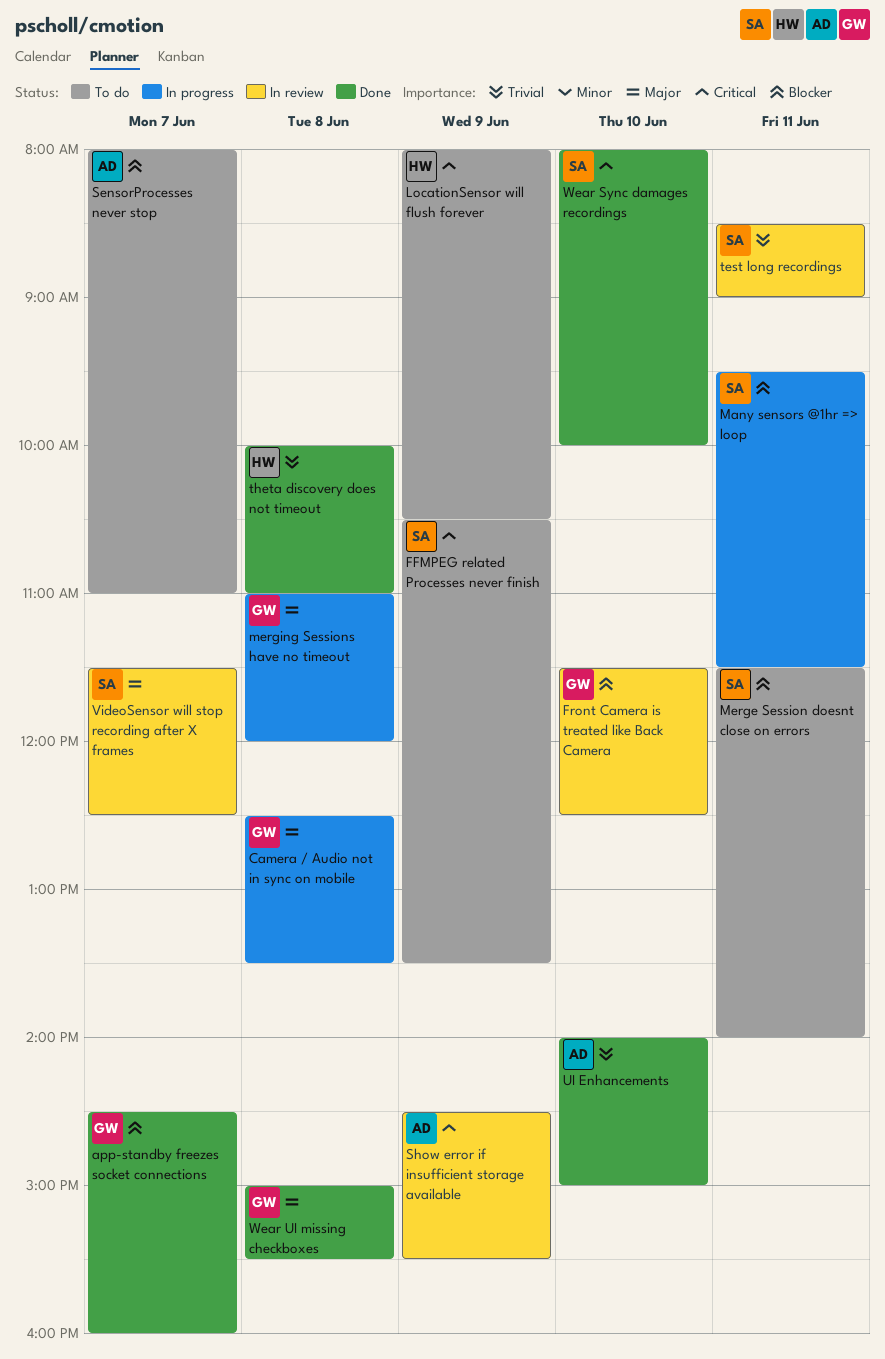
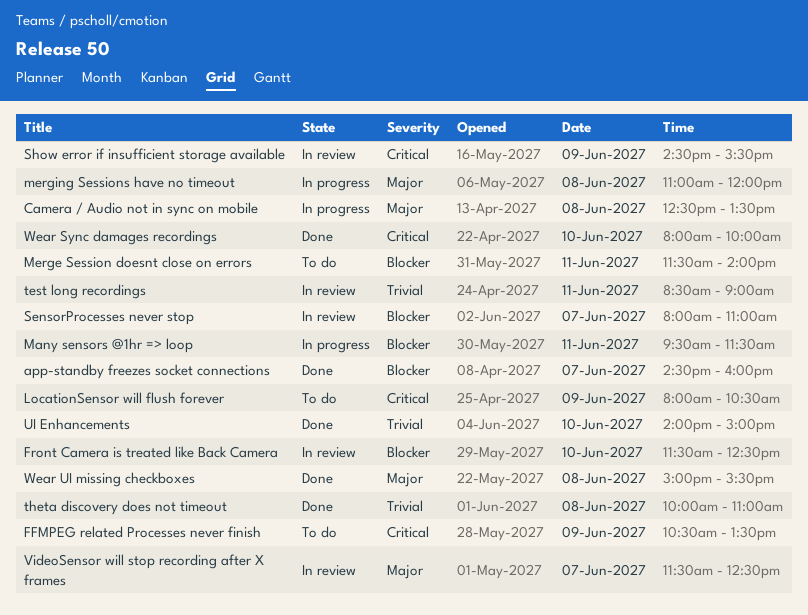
SensorProcesses never stop, status: To do -> In review

